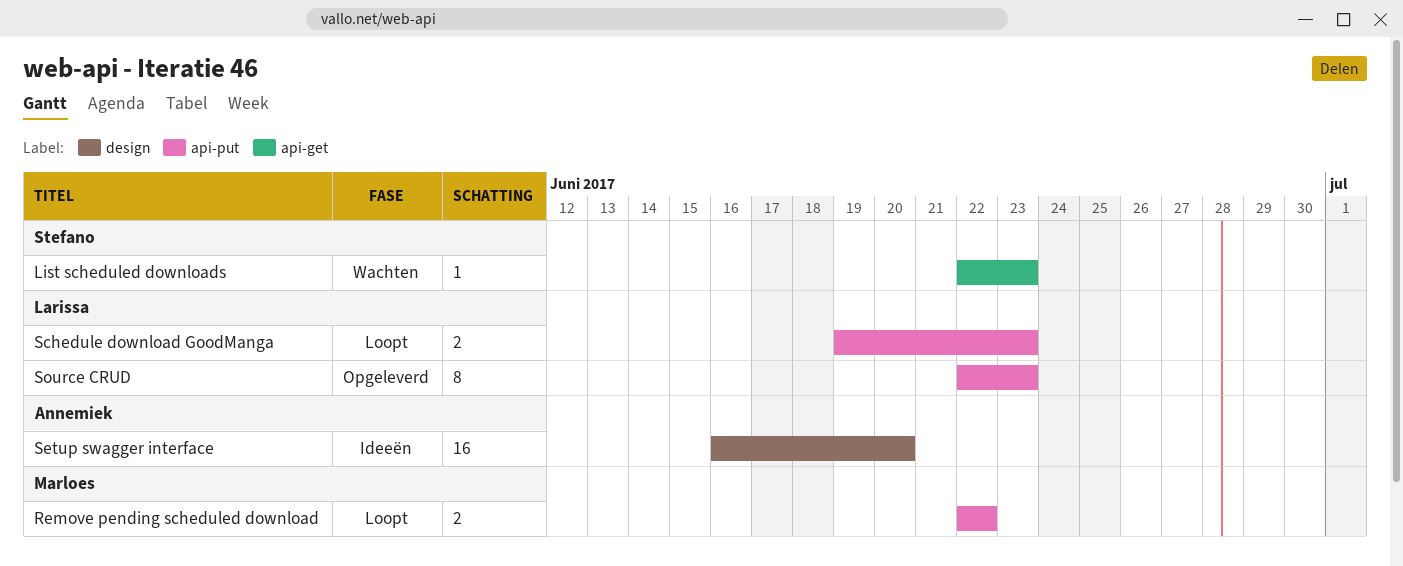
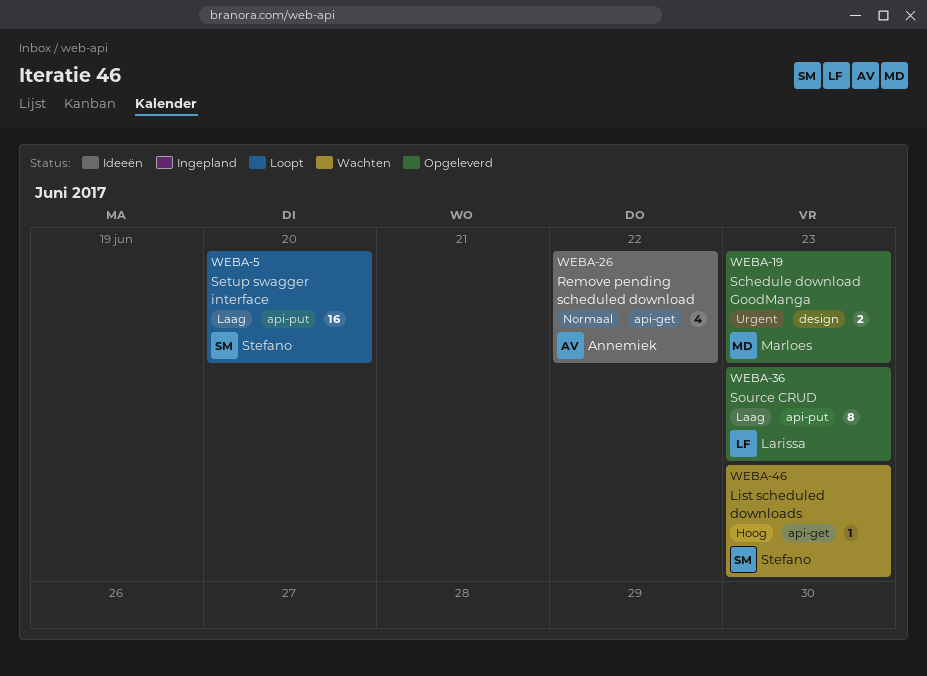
Remove pending scheduled download, status: Loopt -> Ideeën
Remove pending scheduled download, owner: Marloes -> Annemiek
Remove pending scheduled download, label: api-put -> api-get
Remove pending scheduled download, estimate: 2 -> 4
Schedule download GoodManga, status: Loopt -> Opgeleverd
Schedule download GoodManga, owner: Larissa -> Marloes
Schedule download GoodManga, label: api-put -> design
Setup swagger interface, status: Ideeën -> Loopt
Setup swagger interface, owner: Annemiek -> Stefano
Setup swagger interface, label: design -> api-put

